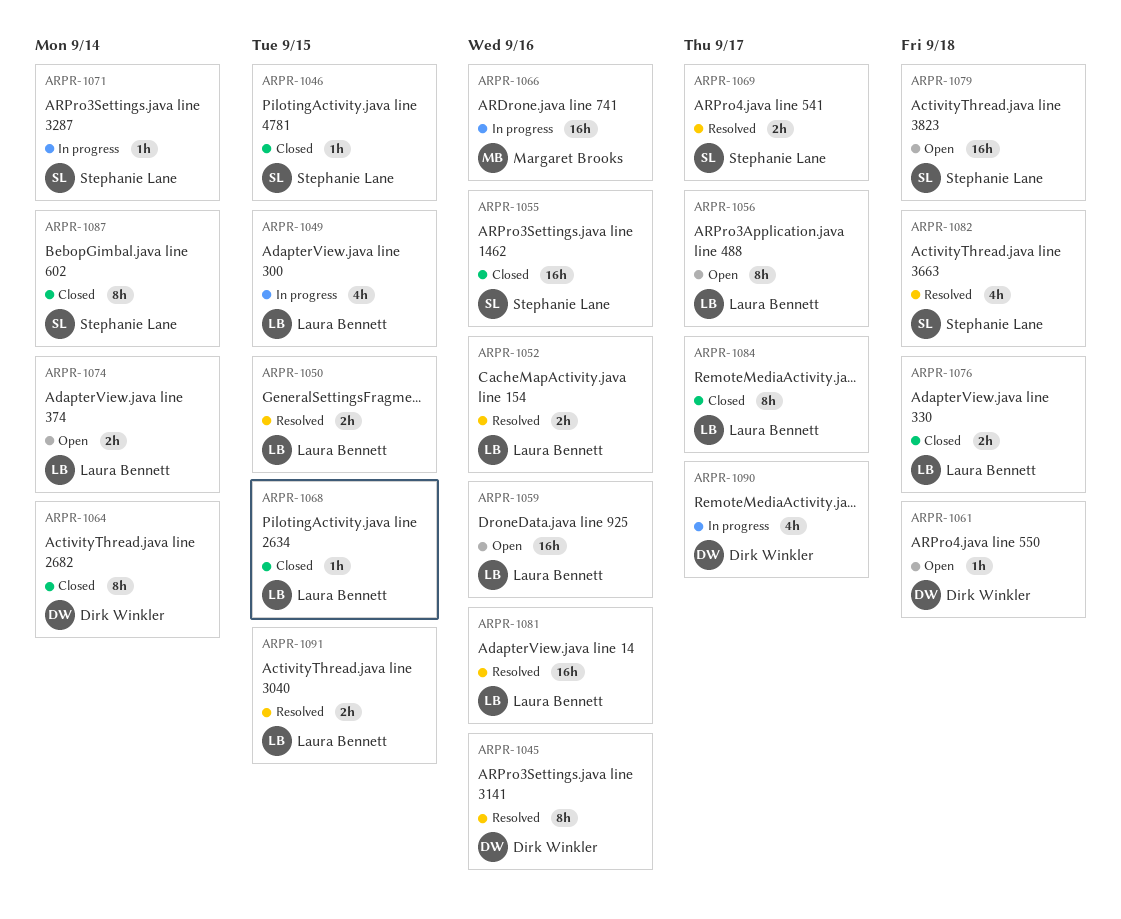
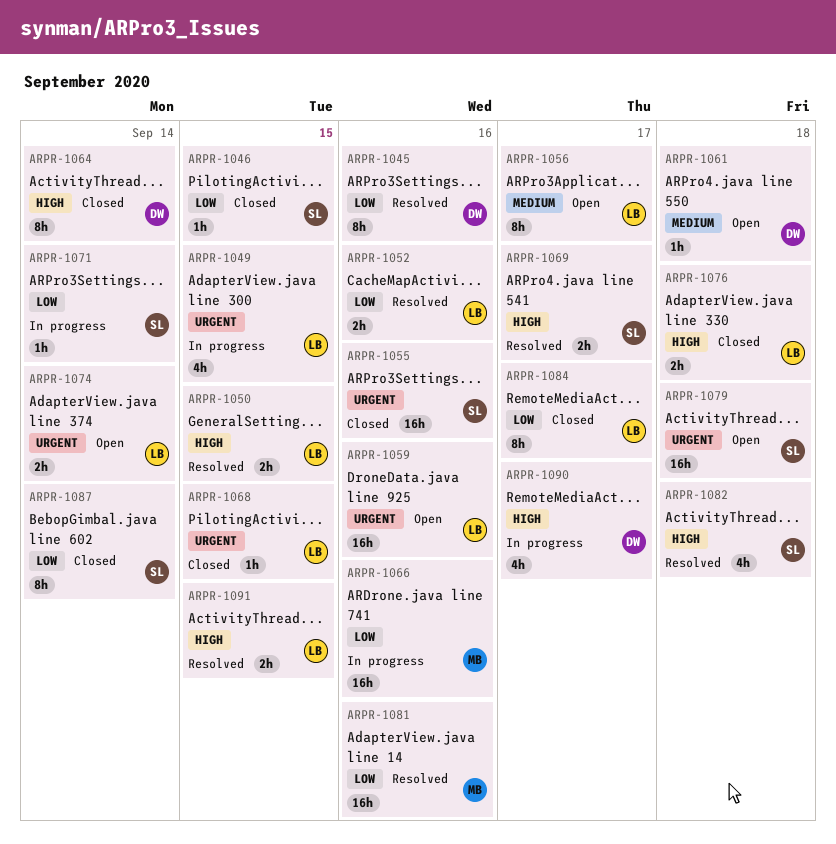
ARPR-1081, owner: Laura Bennett -> Margaret Brooks

